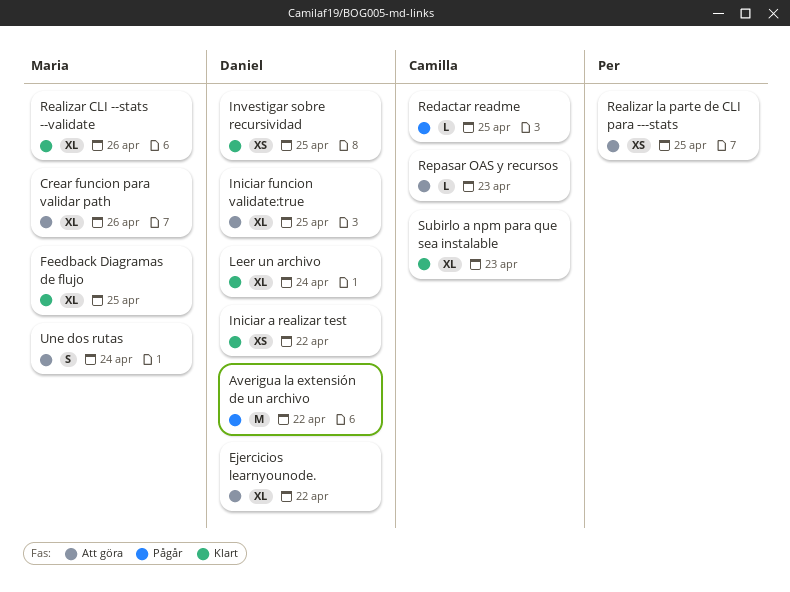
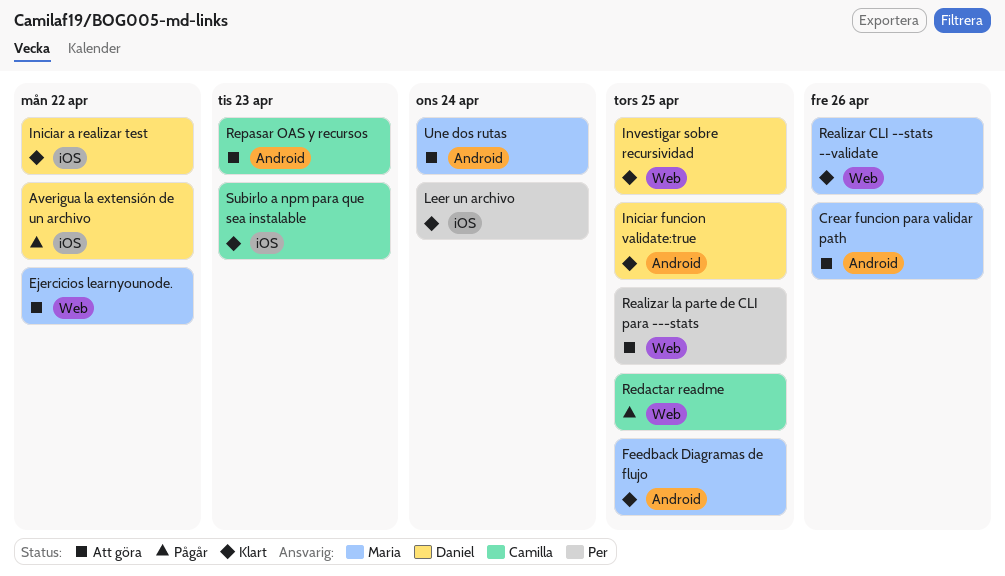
Ejercicios learnyounode., owner: Daniel -> Maria
Iniciar funcion validate:true, status: Att göra -> Klart
Leer un archivo, owner: Daniel -> Per

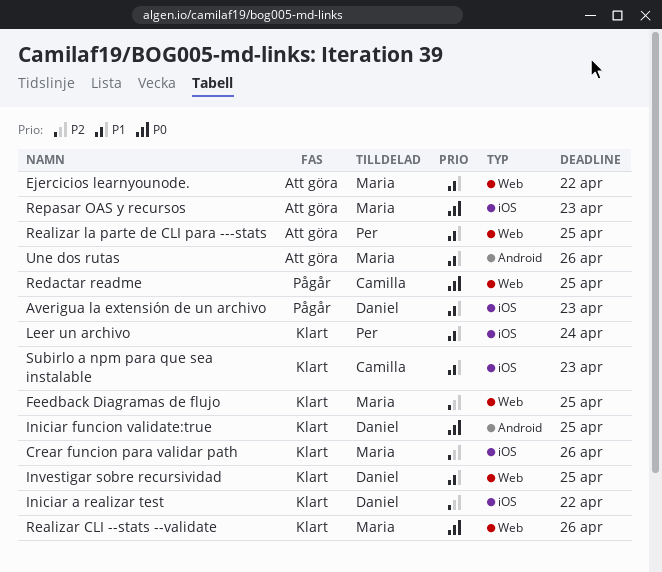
Averigua la extensión de un archivo, due: Apr 22 -> Apr 23
Crear funcion para validar path, status: Att göra -> Klart
Crear funcion para validar path, label: Android -> iOS
Feedback Diagramas de flujo, label: Android -> Web
Repasar OAS y recursos, owner: Camilla -> Maria
Repasar OAS y recursos, label: Android -> iOS
Une dos rutas, due: Apr 24 -> Apr 26

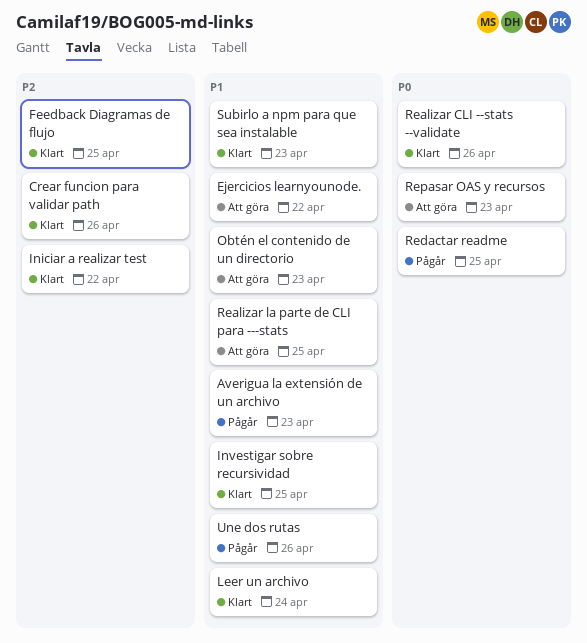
Iniciar funcion validate:true: present -> none
Obtén el contenido de un directorio: none -> present
Une dos rutas, status: Att göra -> Pågår

